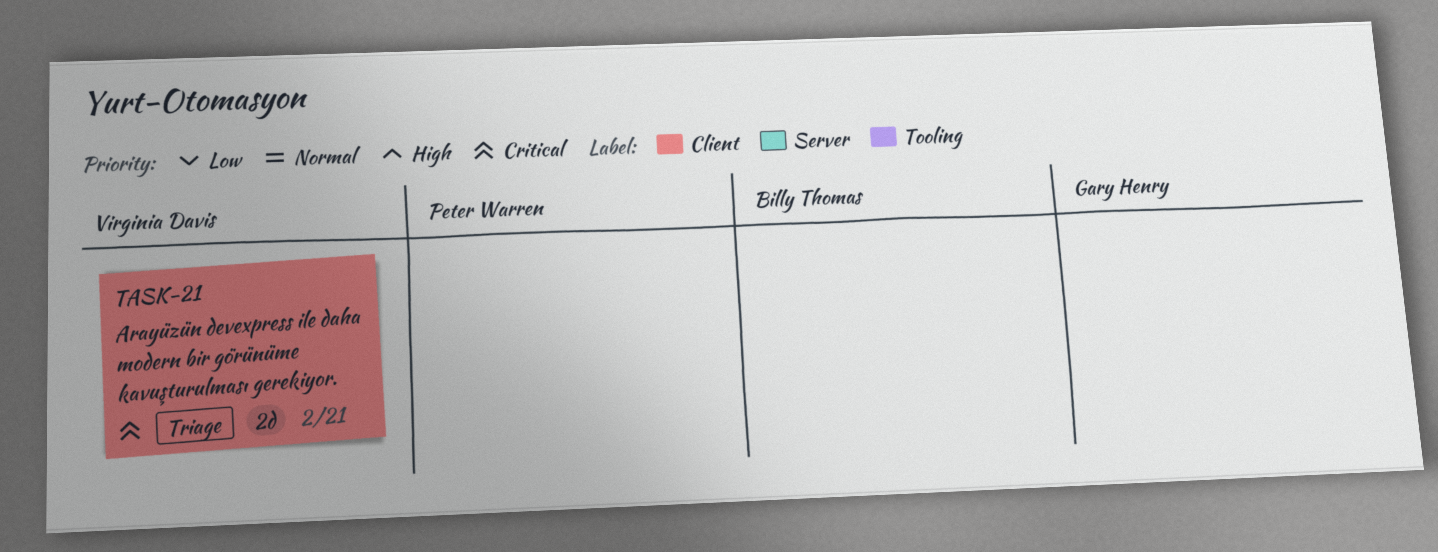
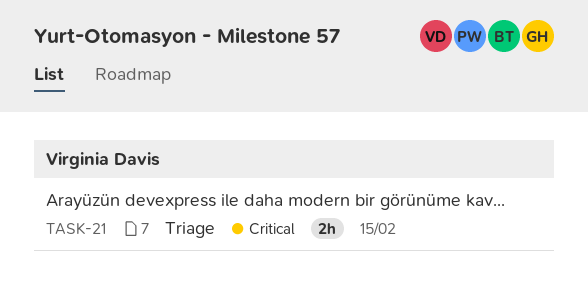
TASK-21, estimate: 2d -> 2h
TASK-21, due: Feb 21 -> Feb 15

